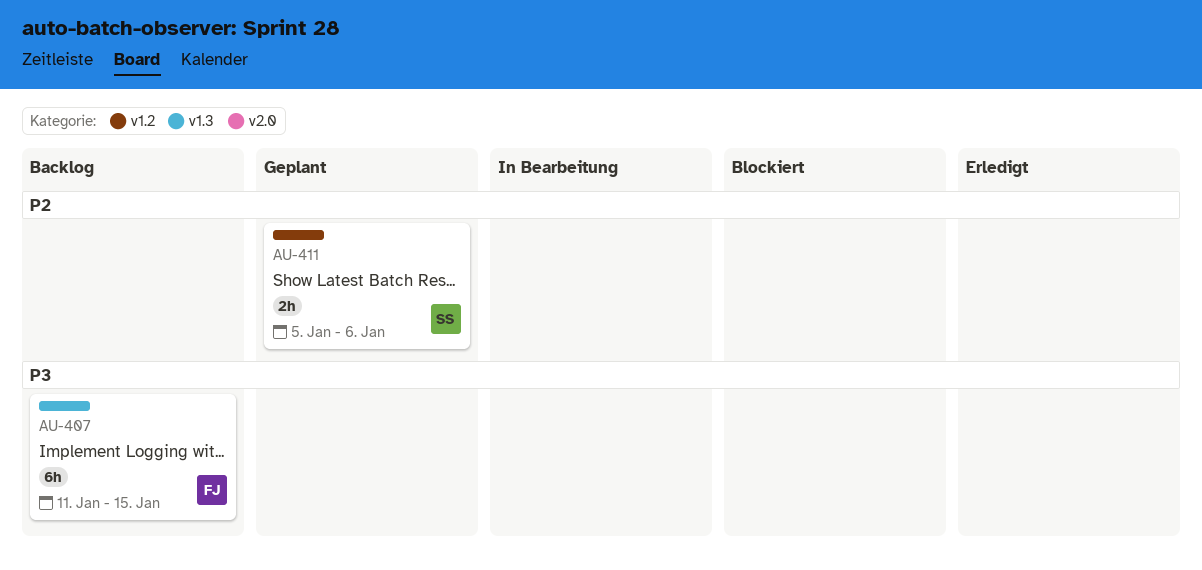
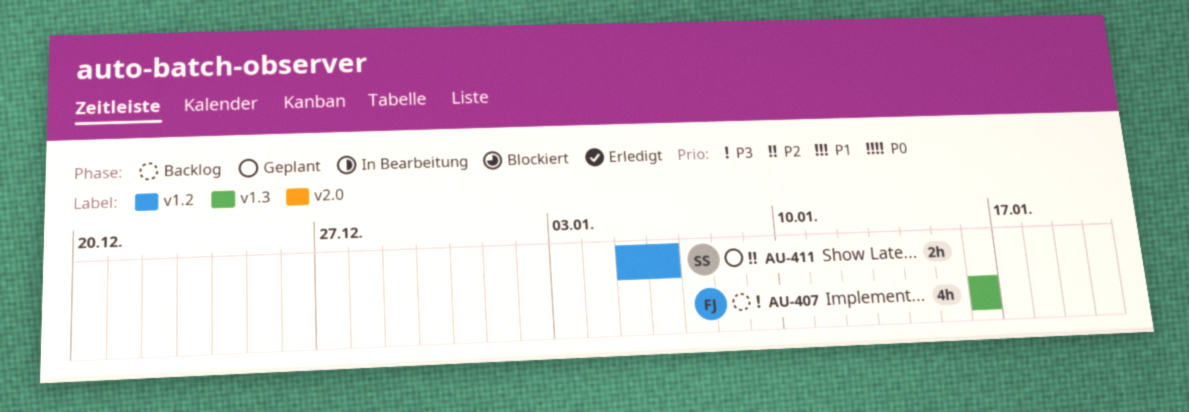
AU-407, estimate: 6h -> 4h
AU-407, start: Jan 11 -> Jan 16
AU-407, due: Jan 15 -> Jan 16

